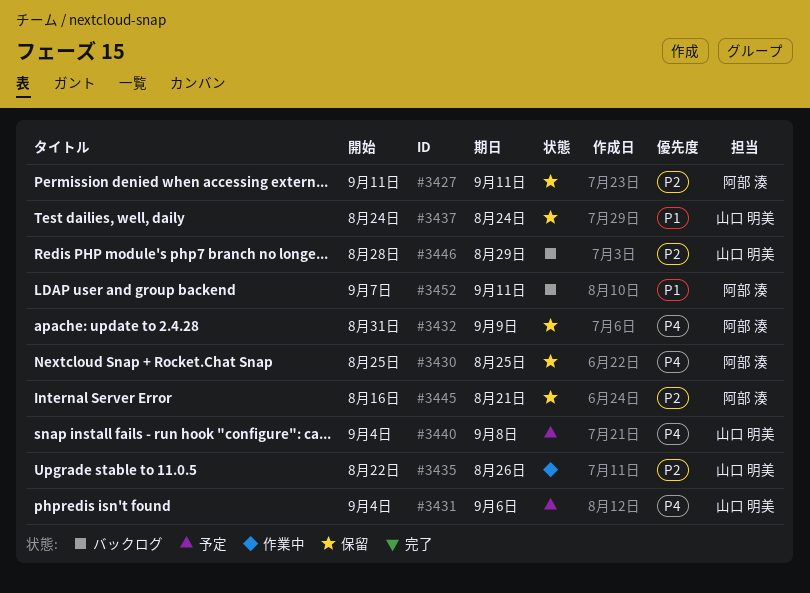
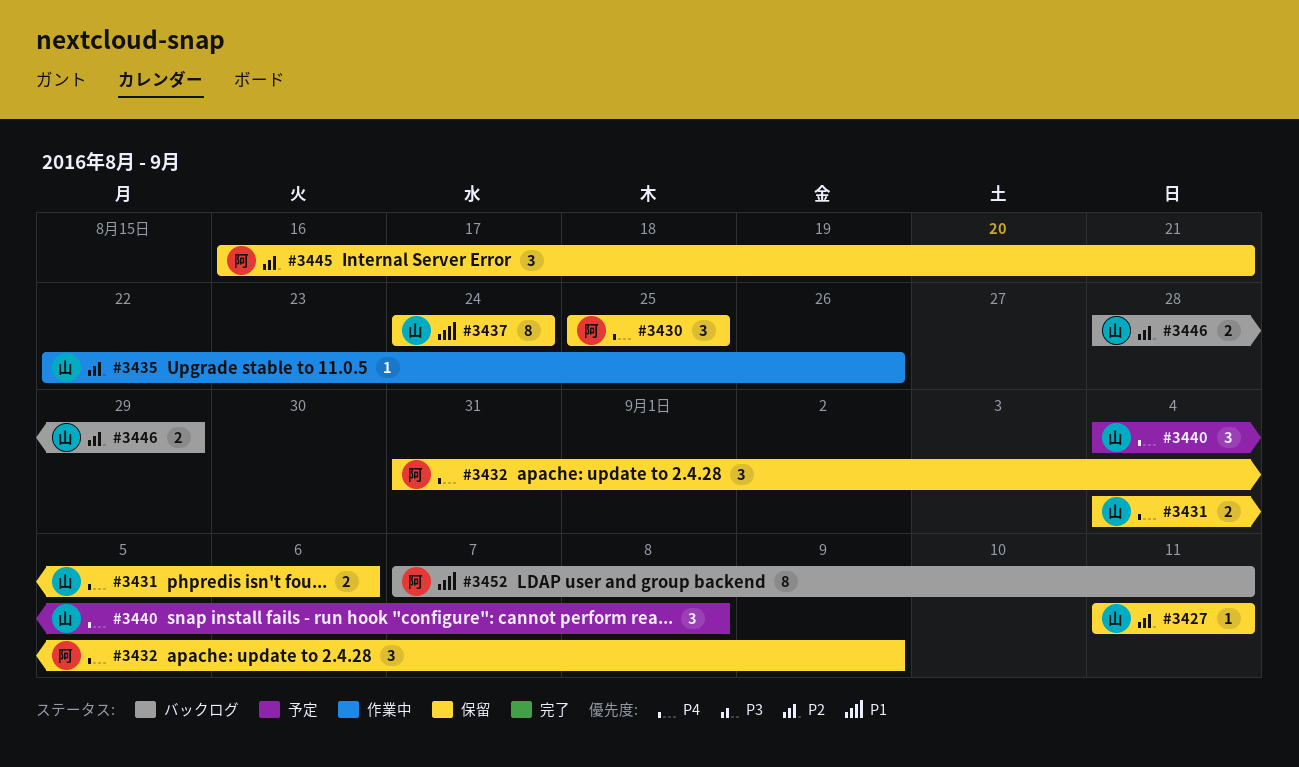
#3427, owner: 阿部 湊 -> 山口 明美
#3431, status: 予定 -> 保留

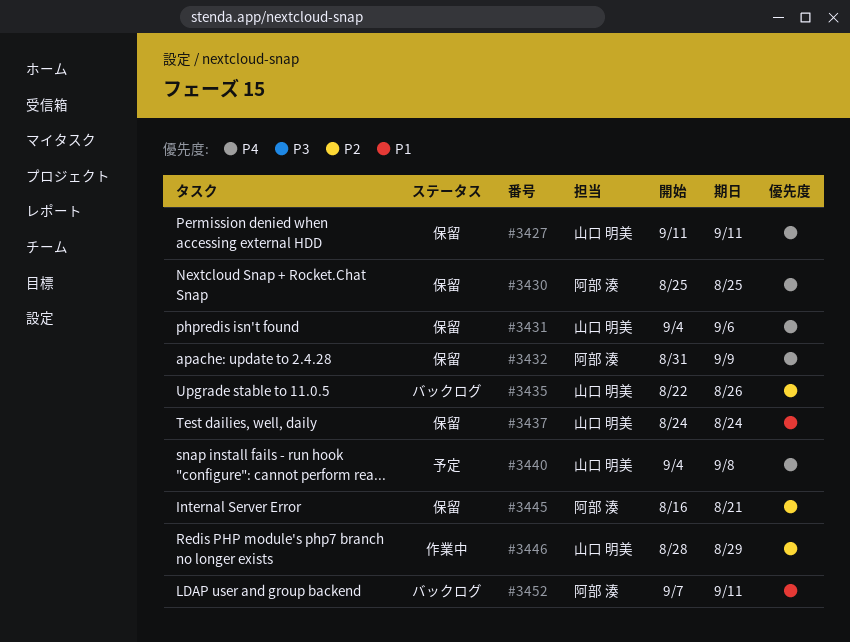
#3427, priority: P2 -> P4
#3435, status: 作業中 -> バックログ
#3446, status: バックログ -> 作業中

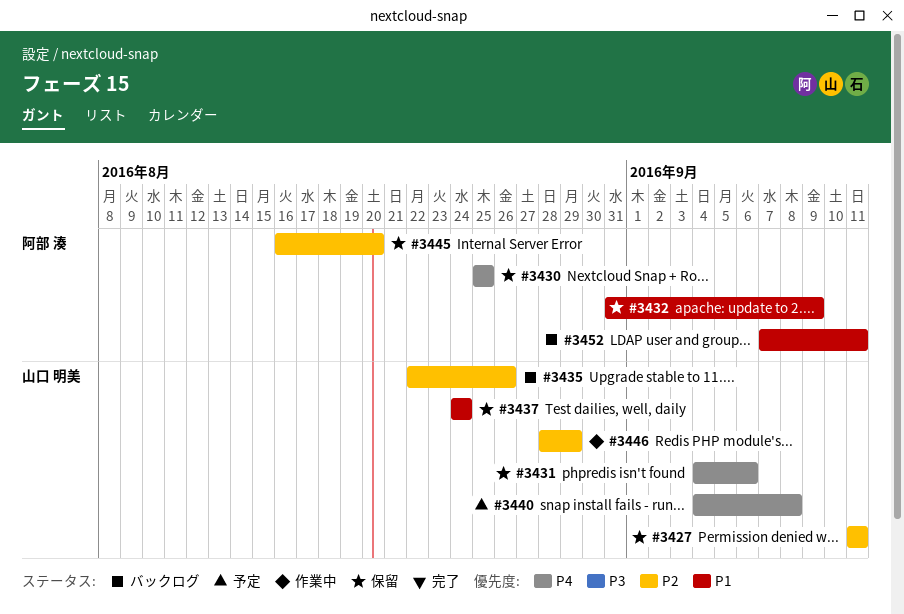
#3427, priority: P4 -> P2
#3432, priority: P4 -> P1
#3445, due: Aug 21 -> Aug 20

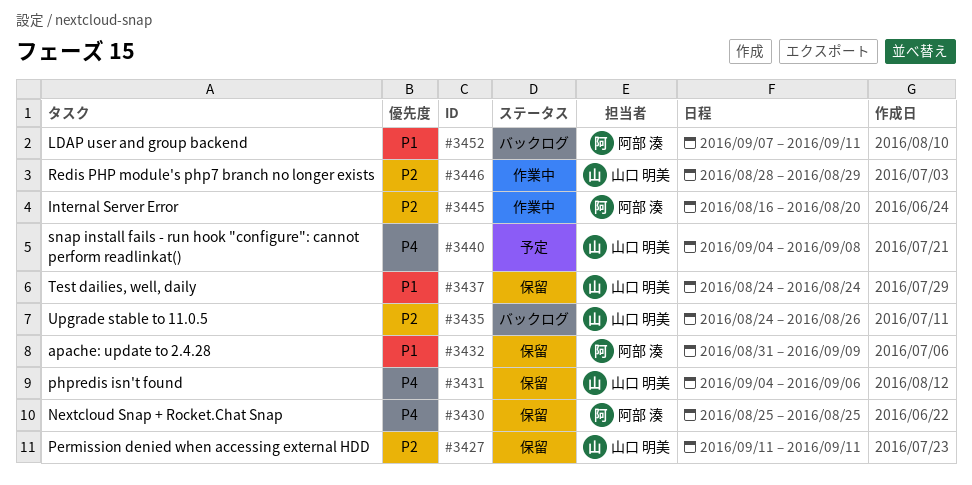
#3435, start: Aug 22 -> Aug 24
#3445, status: 保留 -> 作業中

